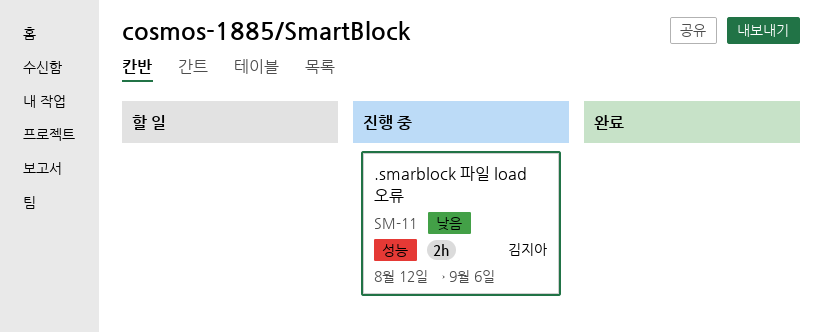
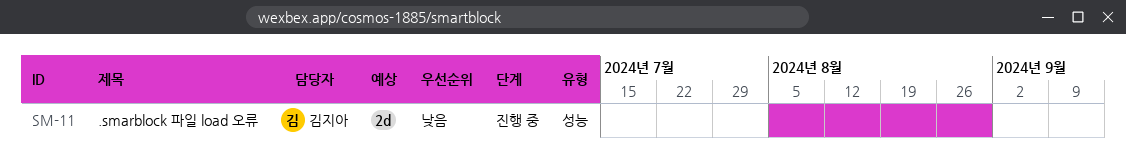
SM-11, estimate: 2h -> 2d
SM-11, start: Aug 12 -> Aug 5
SM-11, due: Sep 6 -> Aug 30

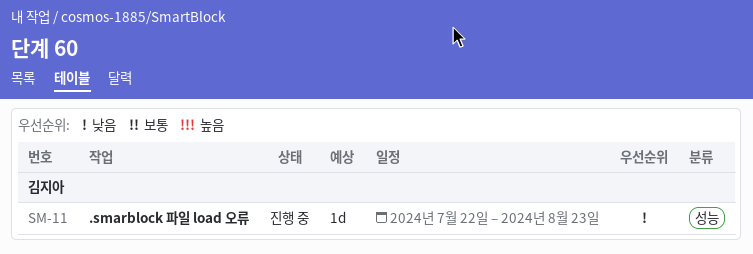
SM-11, estimate: 2d -> 1d
SM-11, start: Aug 5 -> Jul 22
SM-11, due: Aug 30 -> Aug 23

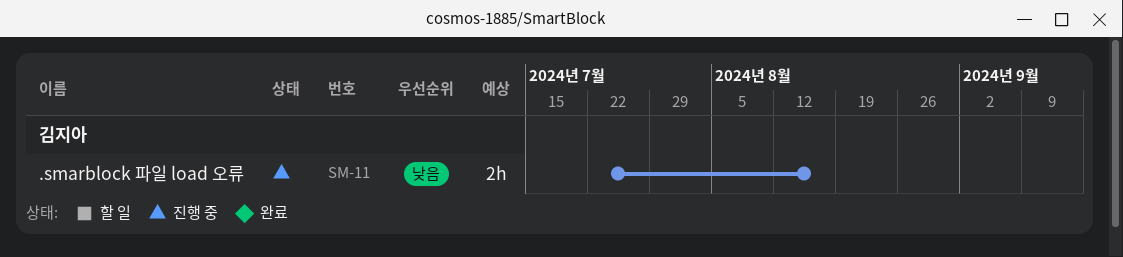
SM-11, estimate: 1d -> 2h
SM-11, due: Aug 23 -> Aug 16

